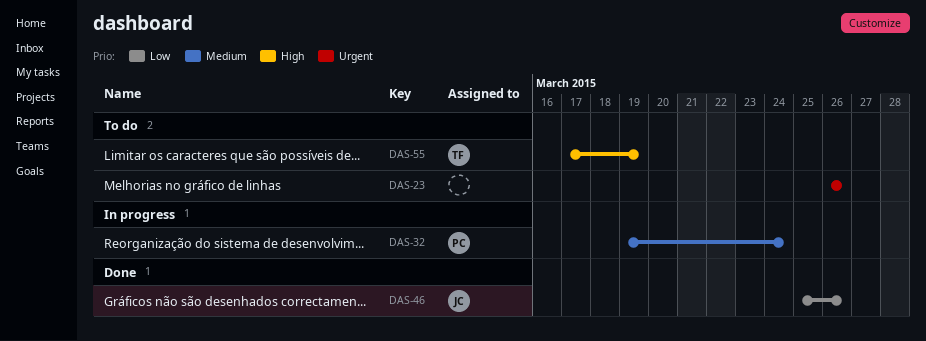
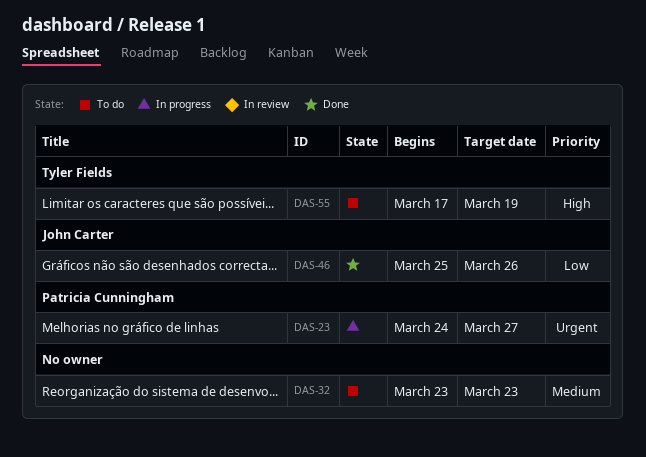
DAS-23, status: To do -> In progress
DAS-23, owner: none -> Patricia Cunningham
DAS-23, start: Mar 26 -> Mar 24
DAS-23, due: Mar 26 -> Mar 27
DAS-32, status: In progress -> To do
DAS-32, owner: Patricia Cunningham -> none
DAS-32, start: Mar 19 -> Mar 23
DAS-32, due: Mar 24 -> Mar 23

